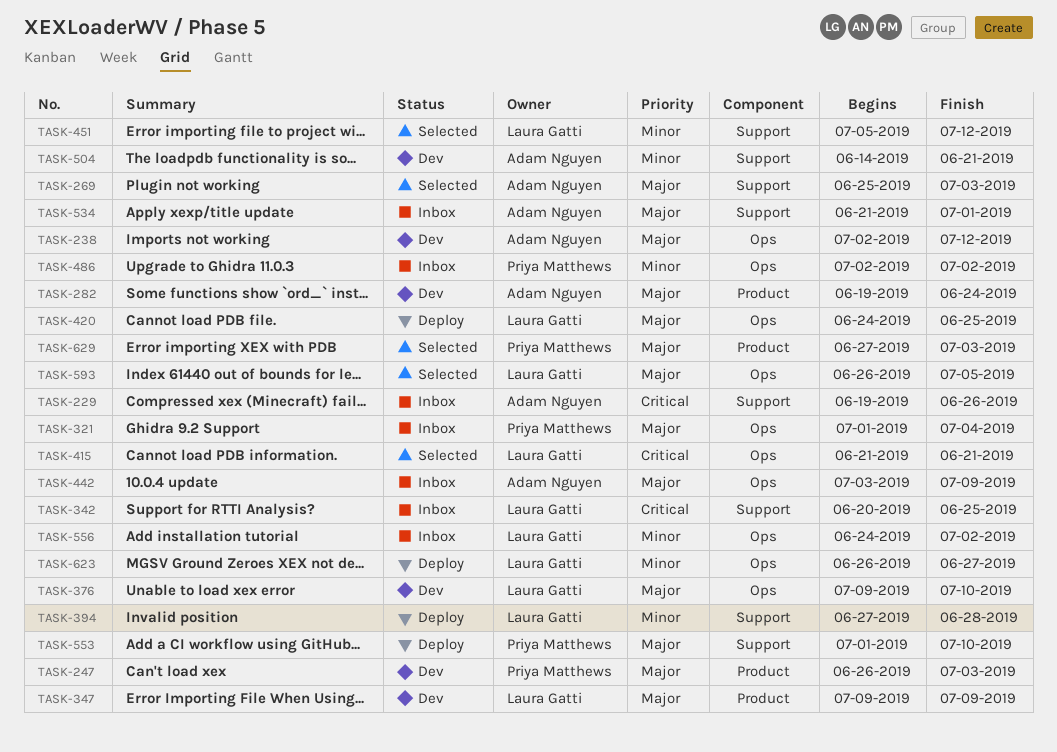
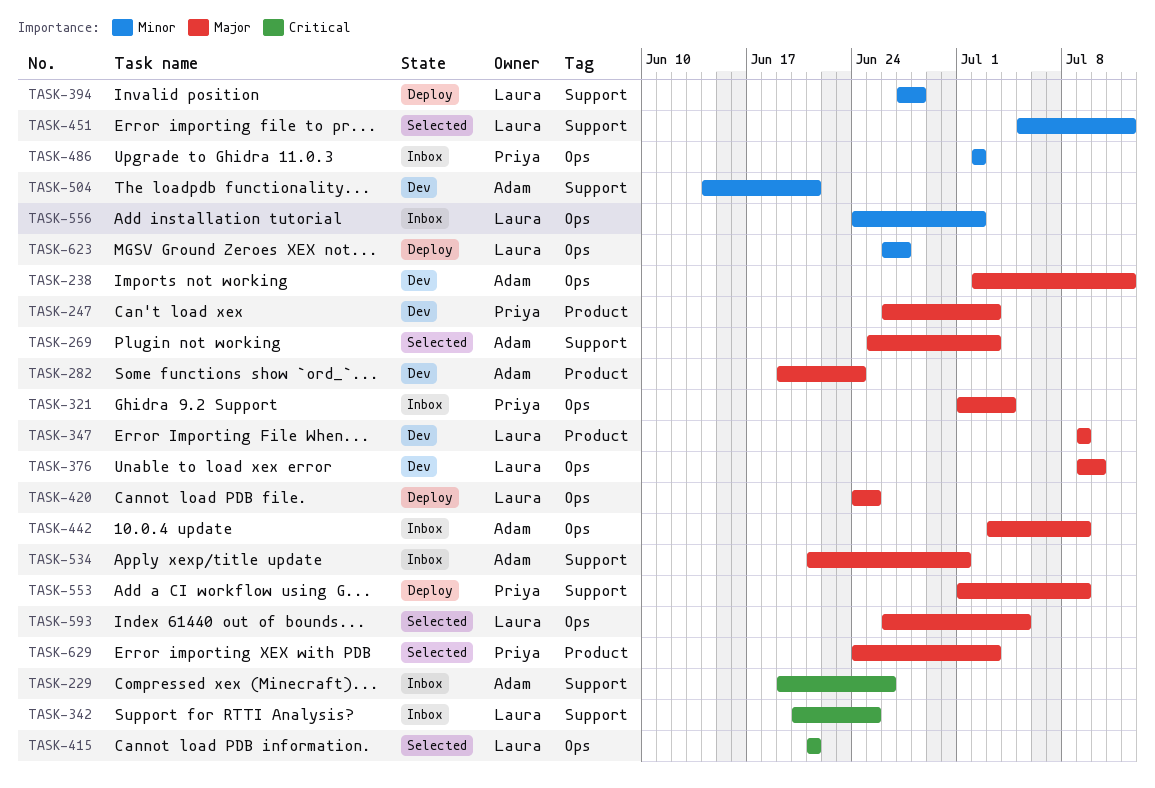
TASK-553, due: Jul 10 -> Jul 9
TASK-629, start: Jun 27 -> Jun 24

